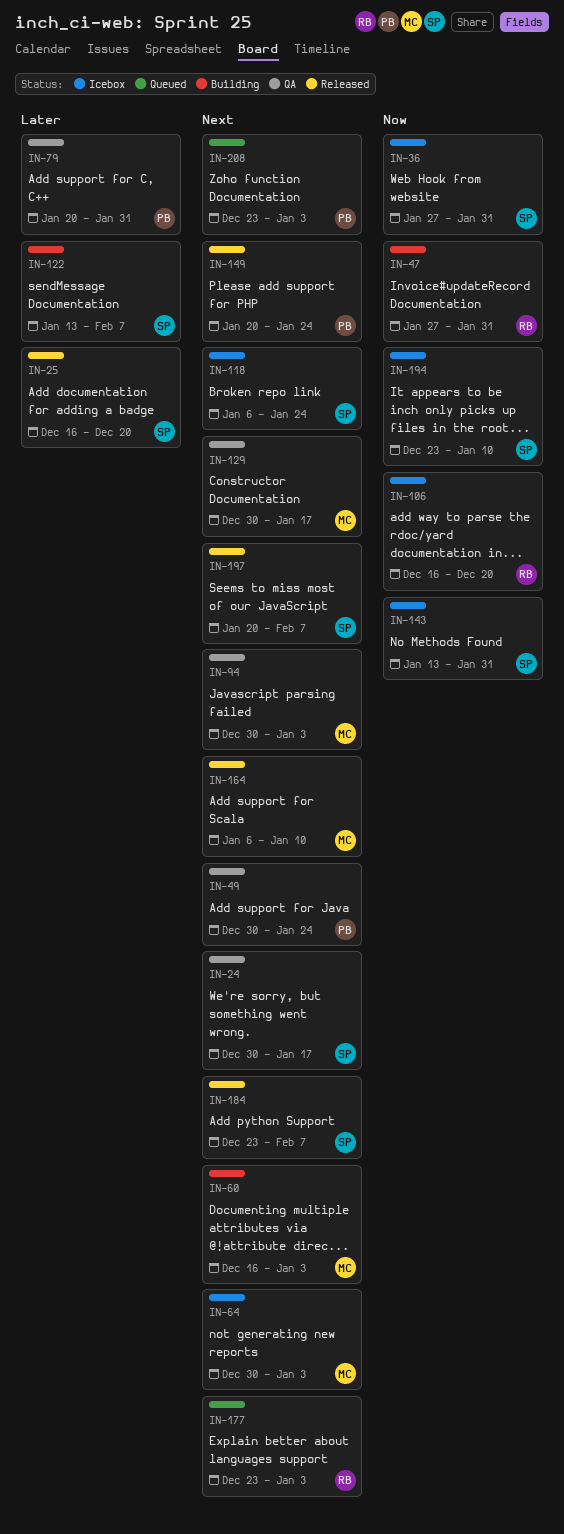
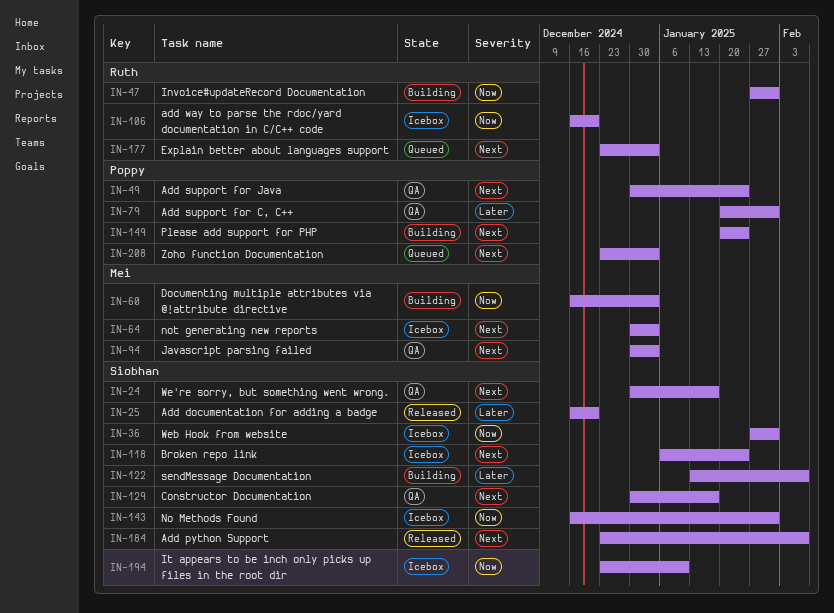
IN-60, priority: Next -> Now
IN-129, owner: Mei -> Siobhan
IN-143, start: Jan 13 -> Dec 16
IN-149, status: Released -> Building
IN-164: present -> none
IN-197: present -> none

